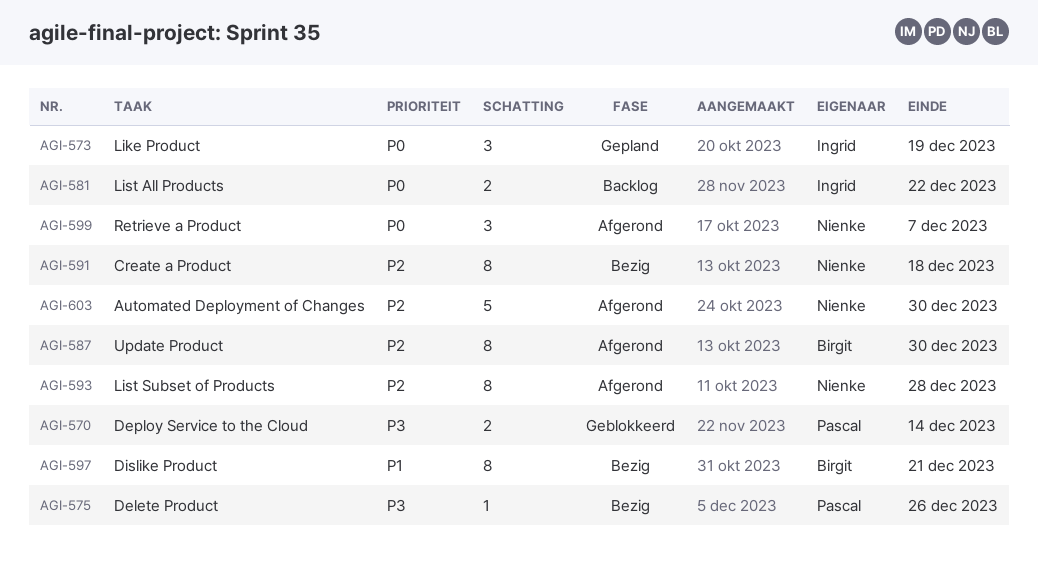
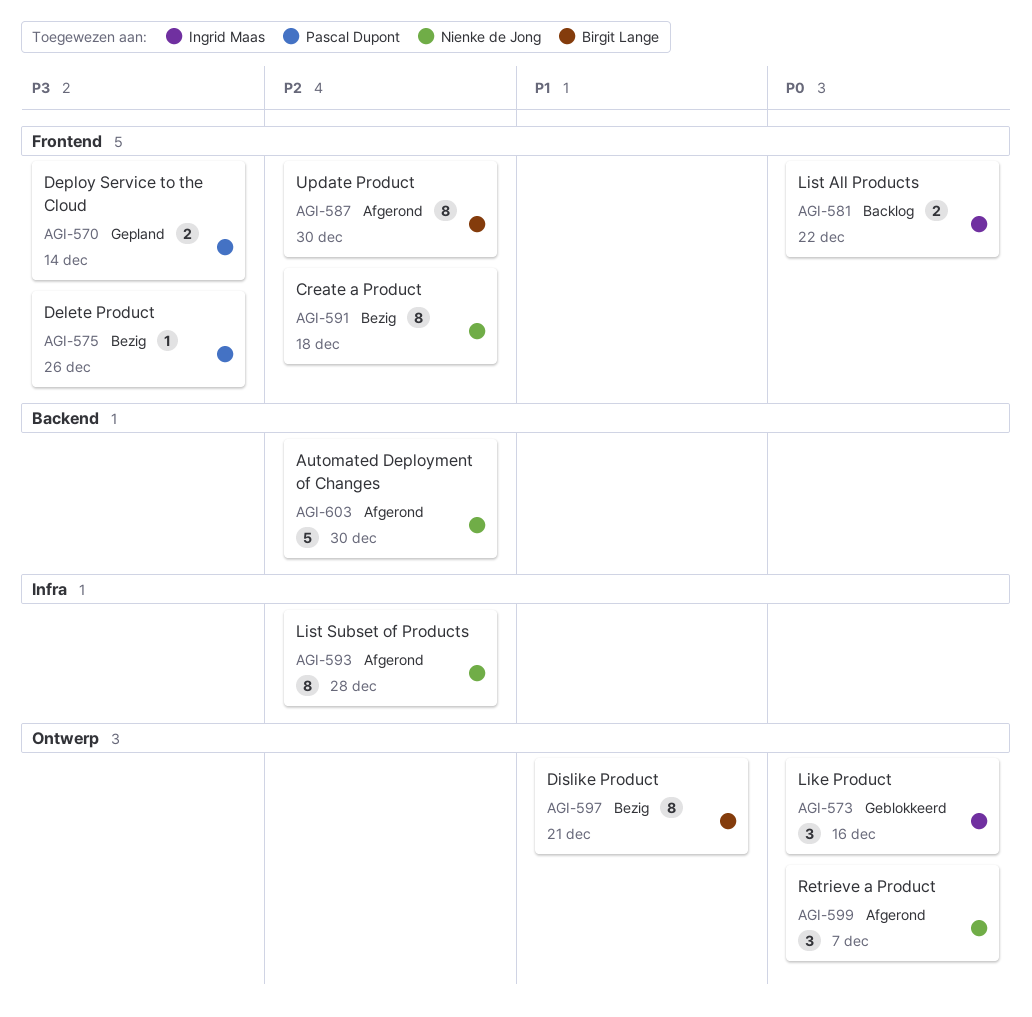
AGI-570, status: Geblokkeerd -> Gepland
AGI-573, status: Gepland -> Geblokkeerd
AGI-573, due: Dec 19 -> Dec 16

